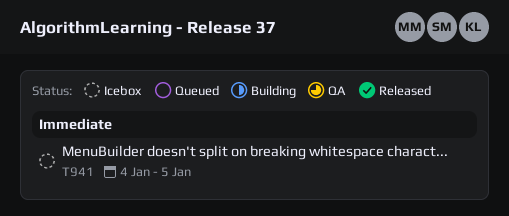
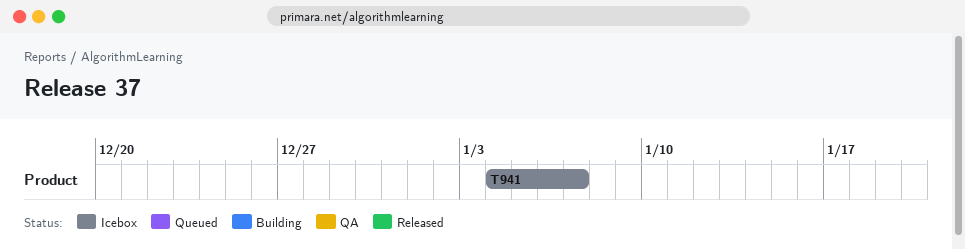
T941, due: Jan 5 -> Jan 7

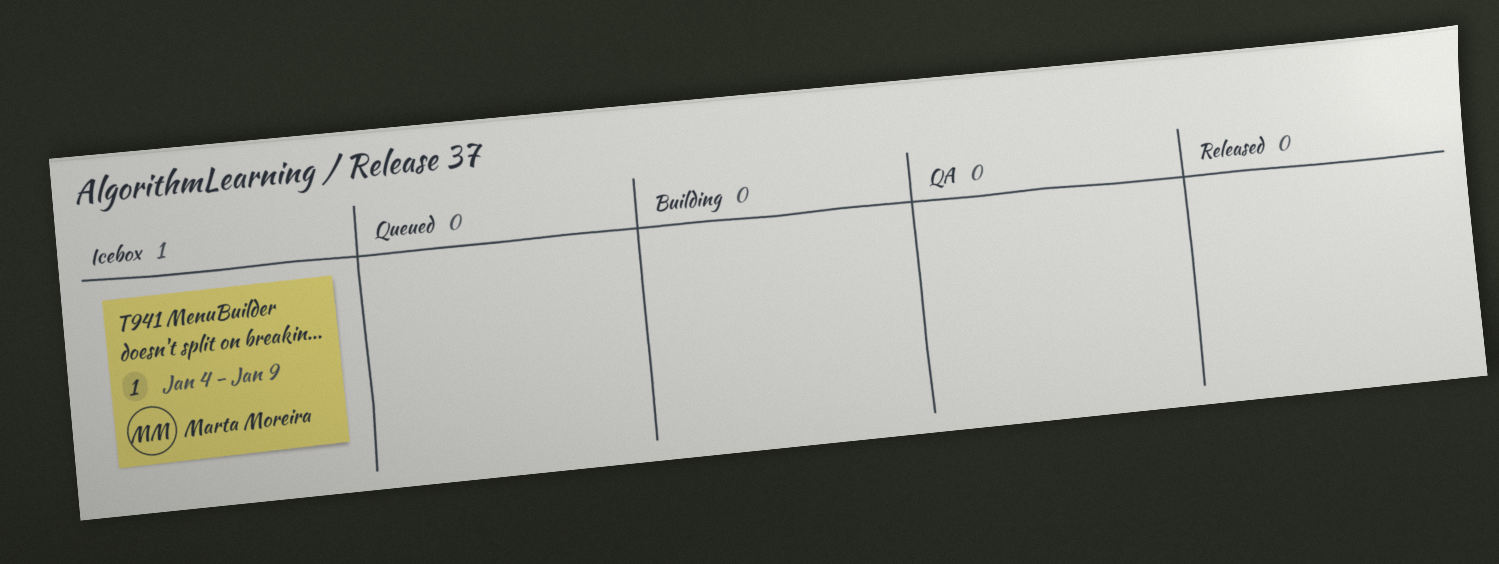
T941, due: Jan 7 -> Jan 9

